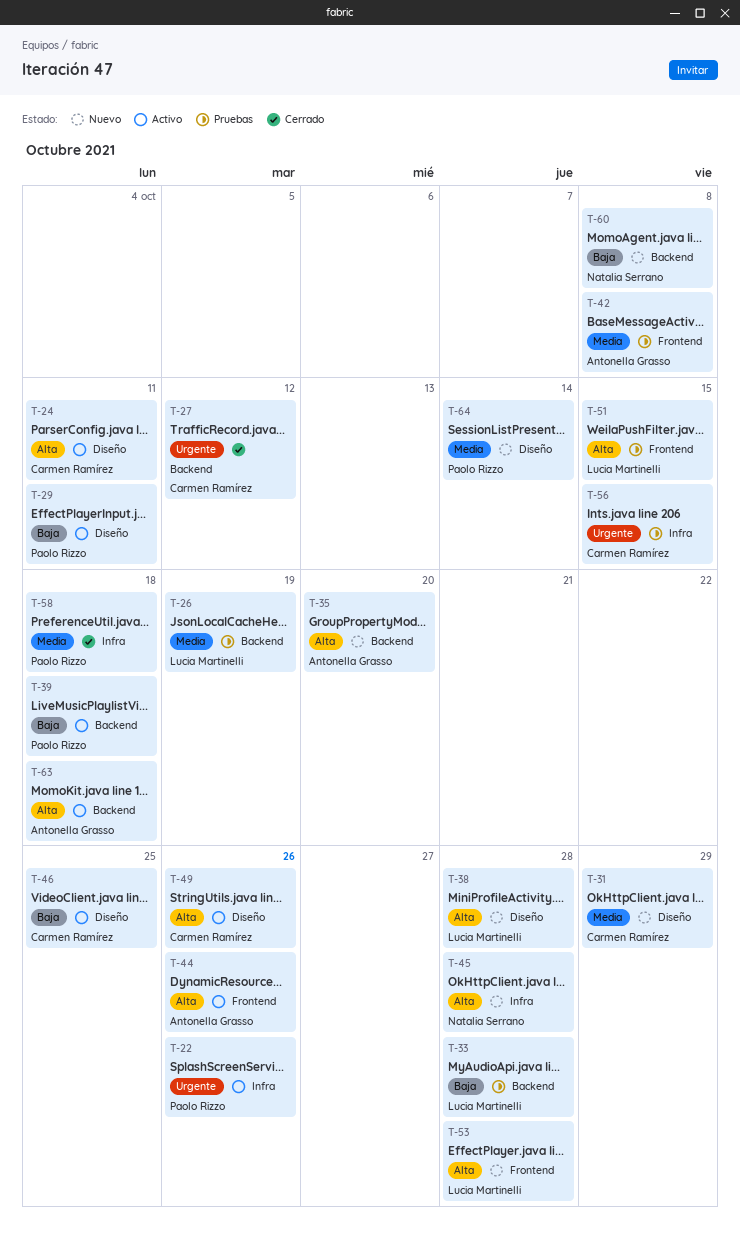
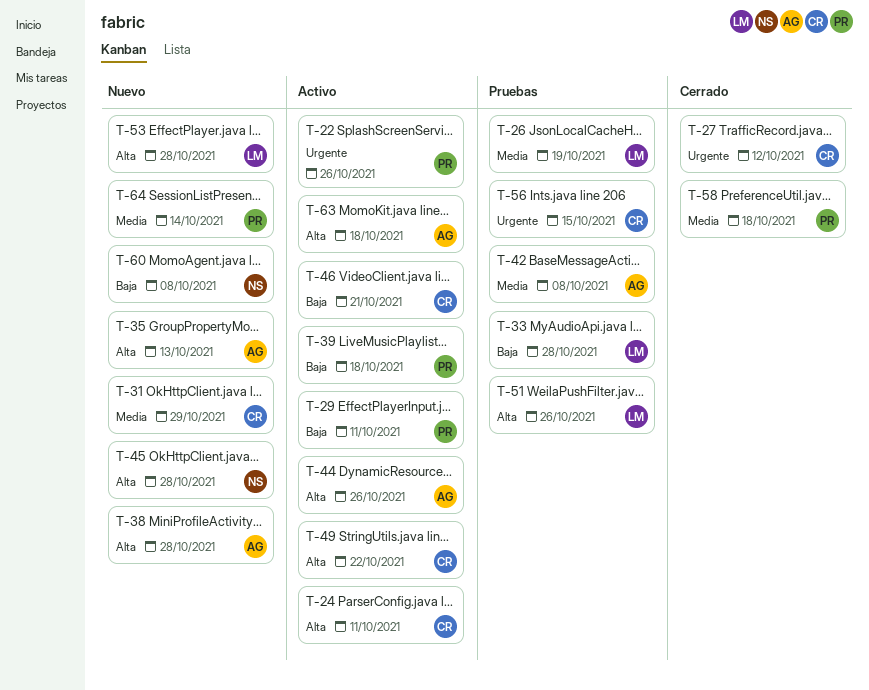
T-35, due: Oct 20 -> Oct 13
T-38, owner: Lucia Martinelli -> Antonella Grasso
T-46, due: Oct 25 -> Oct 21
T-49, due: Oct 26 -> Oct 22
T-51, due: Oct 15 -> Oct 26

